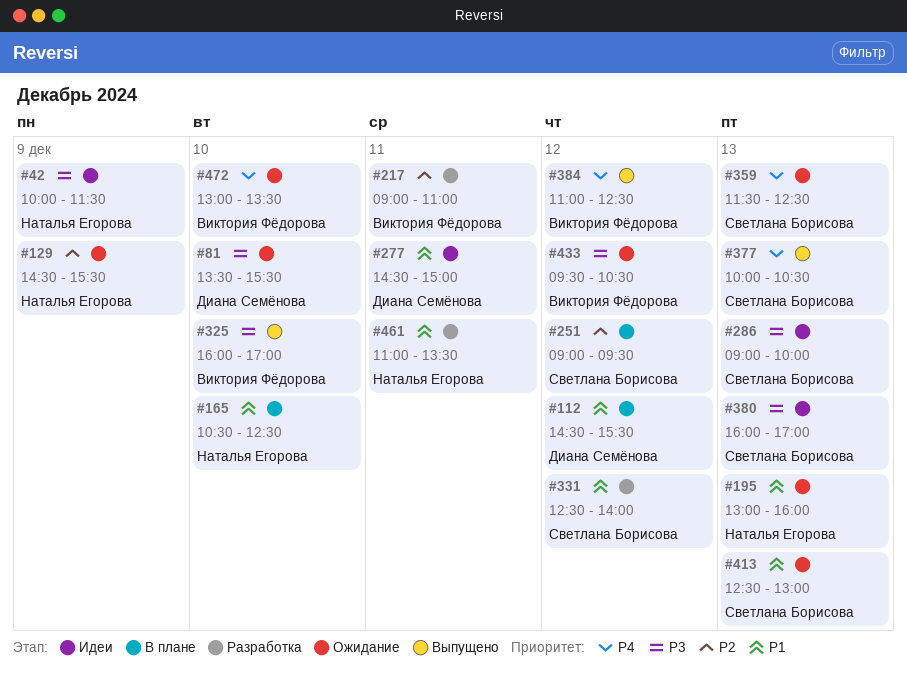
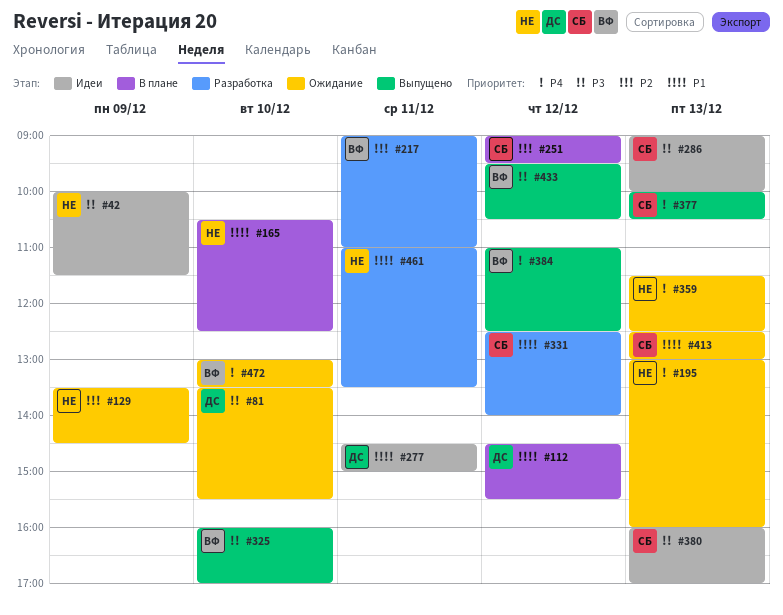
#129, begins: 14:30 -> 13:30
#129, ends: 15:30 -> 14:30
#195, priority: P1 -> P4
#359, owner: Светлана Борисова -> Наталья Егорова
#433, status: Ожидание -> Выпущено

